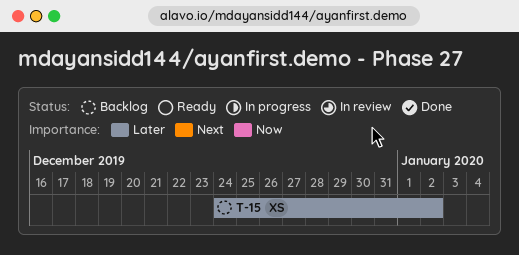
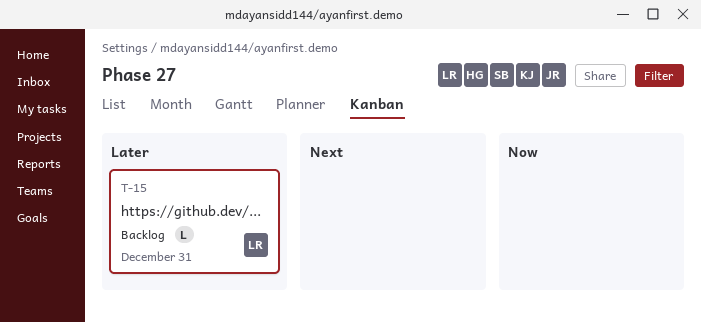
T-15, estimate: XS -> L
T-15, due: Jan 2 -> Dec 31

